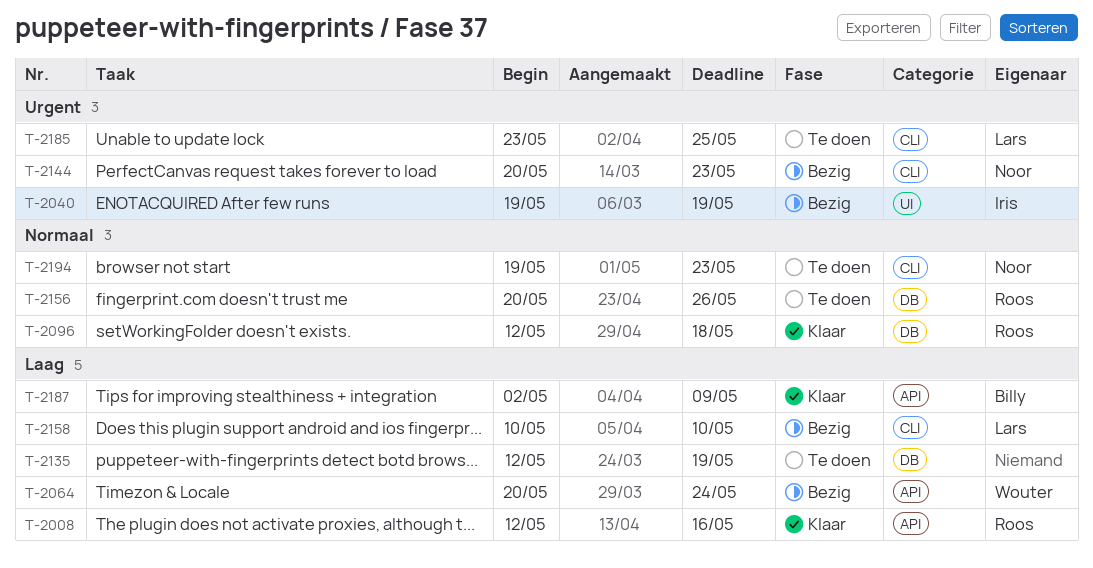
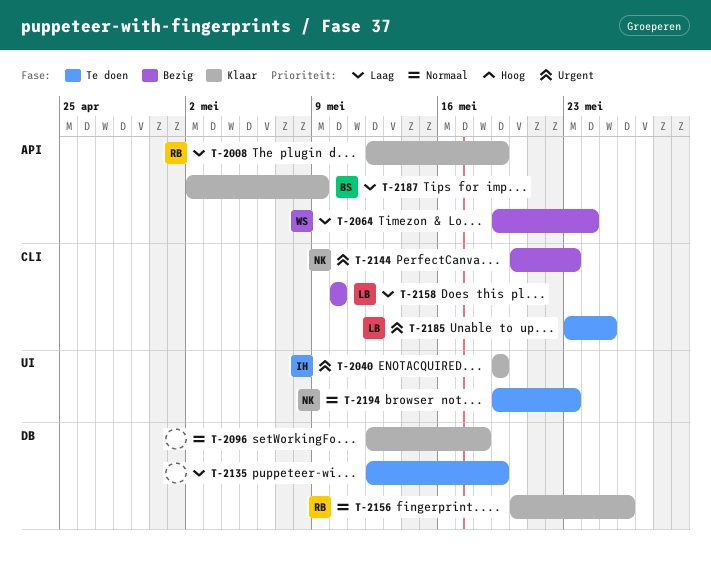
T-2008, due: May 16 -> May 19
T-2040, status: Bezig -> Klaar
T-2064, start: May 20 -> May 19
T-2096, owner: Roos -> none
T-2156, status: Te doen -> Klaar
T-2194, label: CLI -> UI

